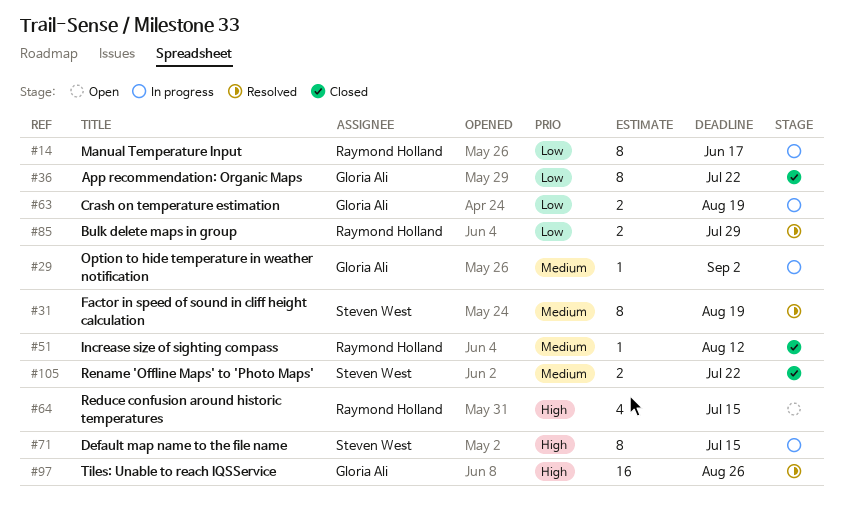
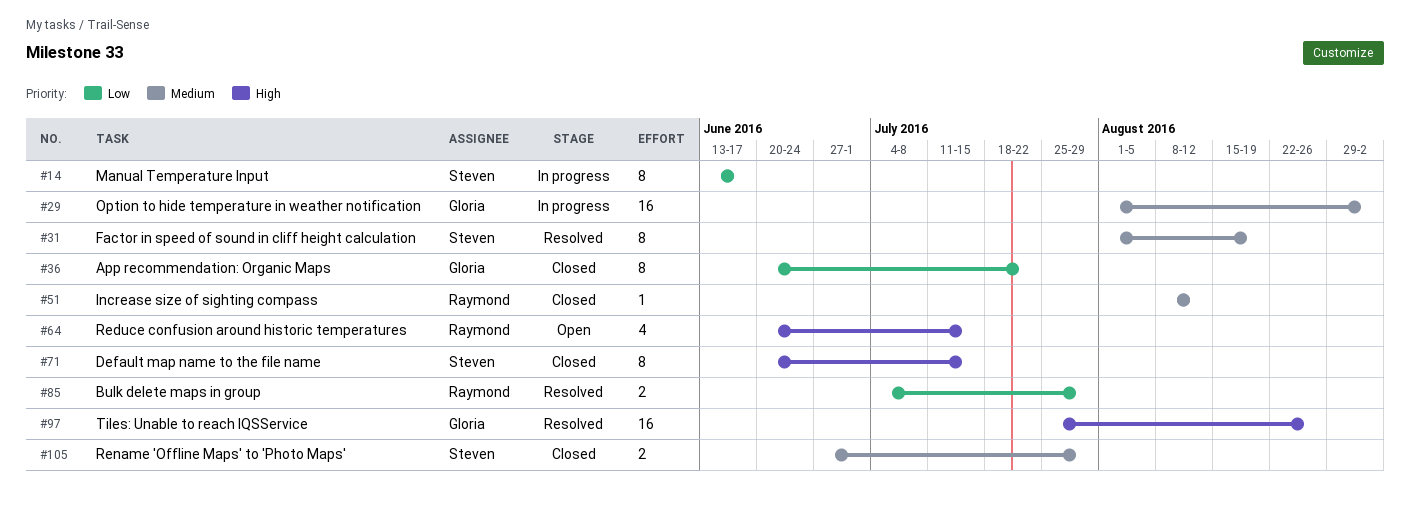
#14, owner: Raymond Holland -> Steven West
#29, estimate: 1 -> 16
#63: present -> none
#71, status: In progress -> Closed
#105, due: Jul 22 -> Jul 29

